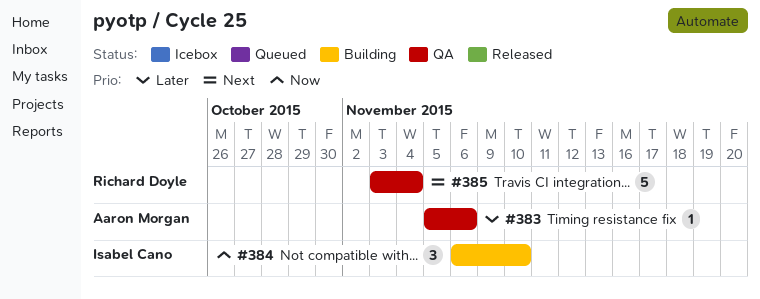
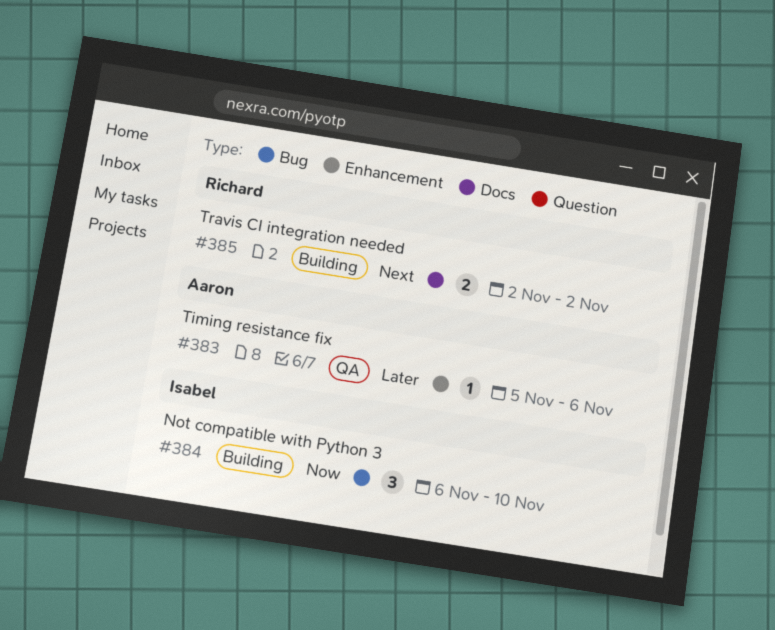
#385, status: QA -> Building
#385, estimate: 5 -> 2
#385, start: Nov 3 -> Nov 2
#385, due: Nov 4 -> Nov 2

